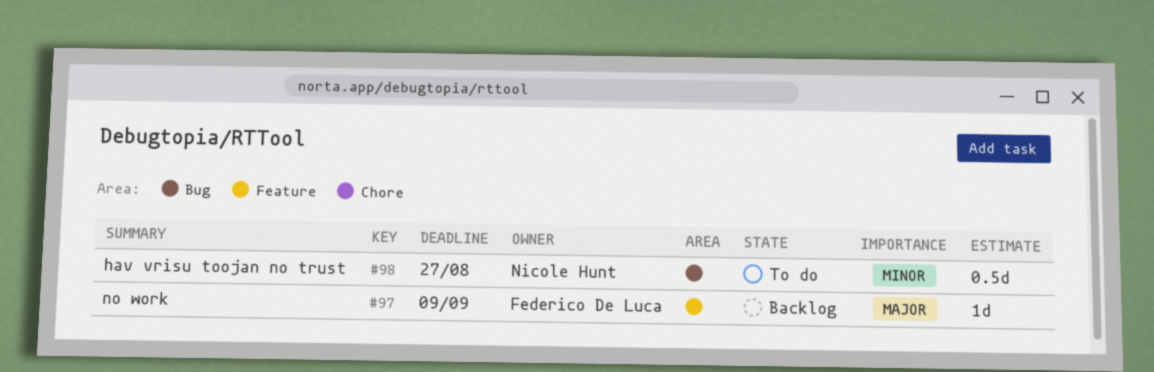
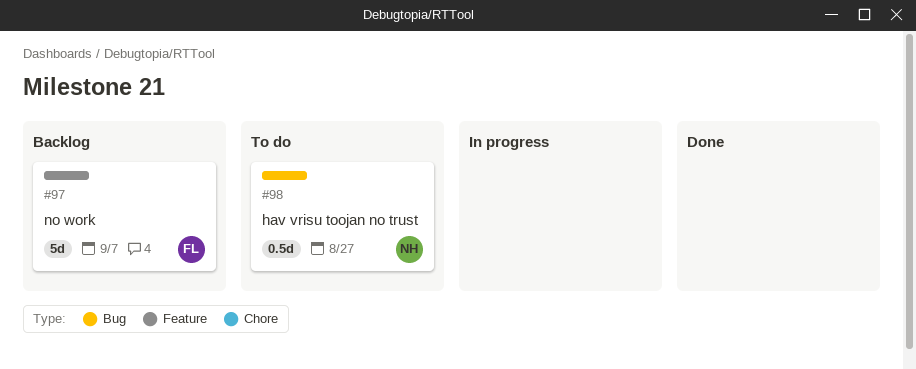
#97, estimate: 1d -> 5d
#97, due: Sep 9 -> Sep 7

